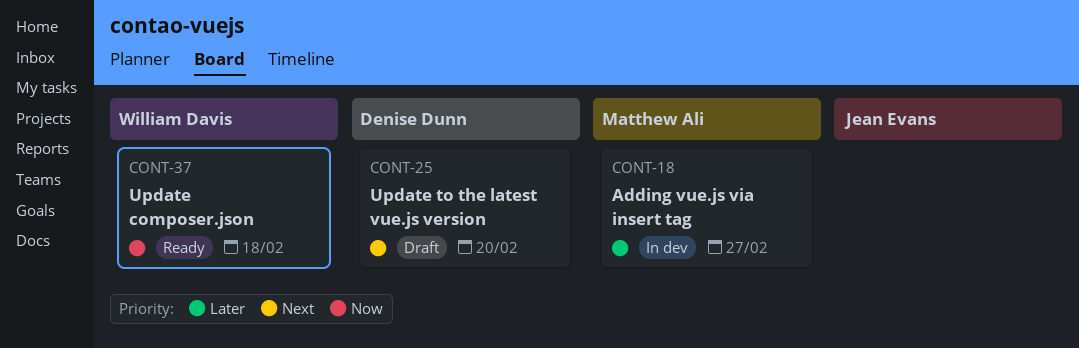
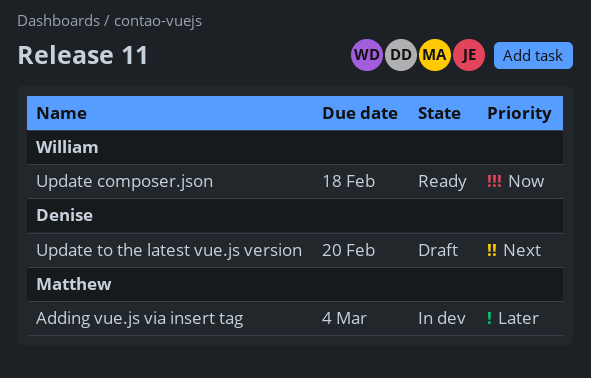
Adding vue.js via insert tag, due: Feb 27 -> Mar 4

